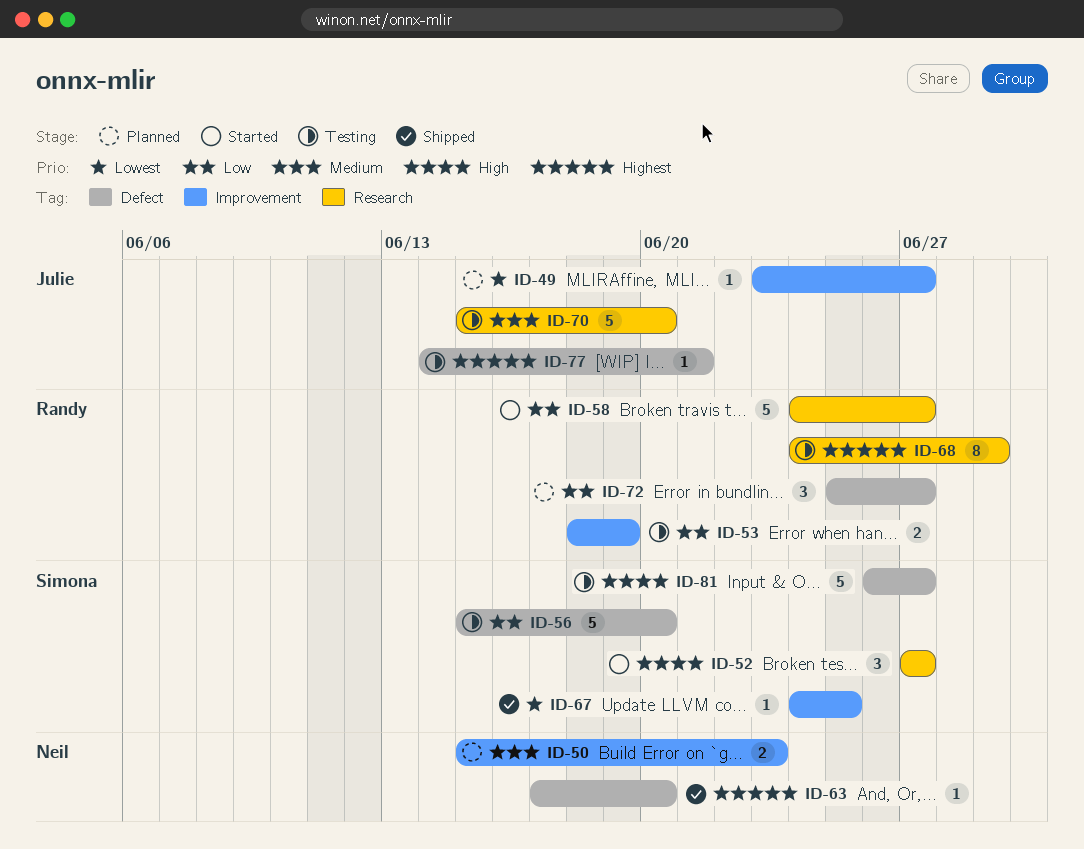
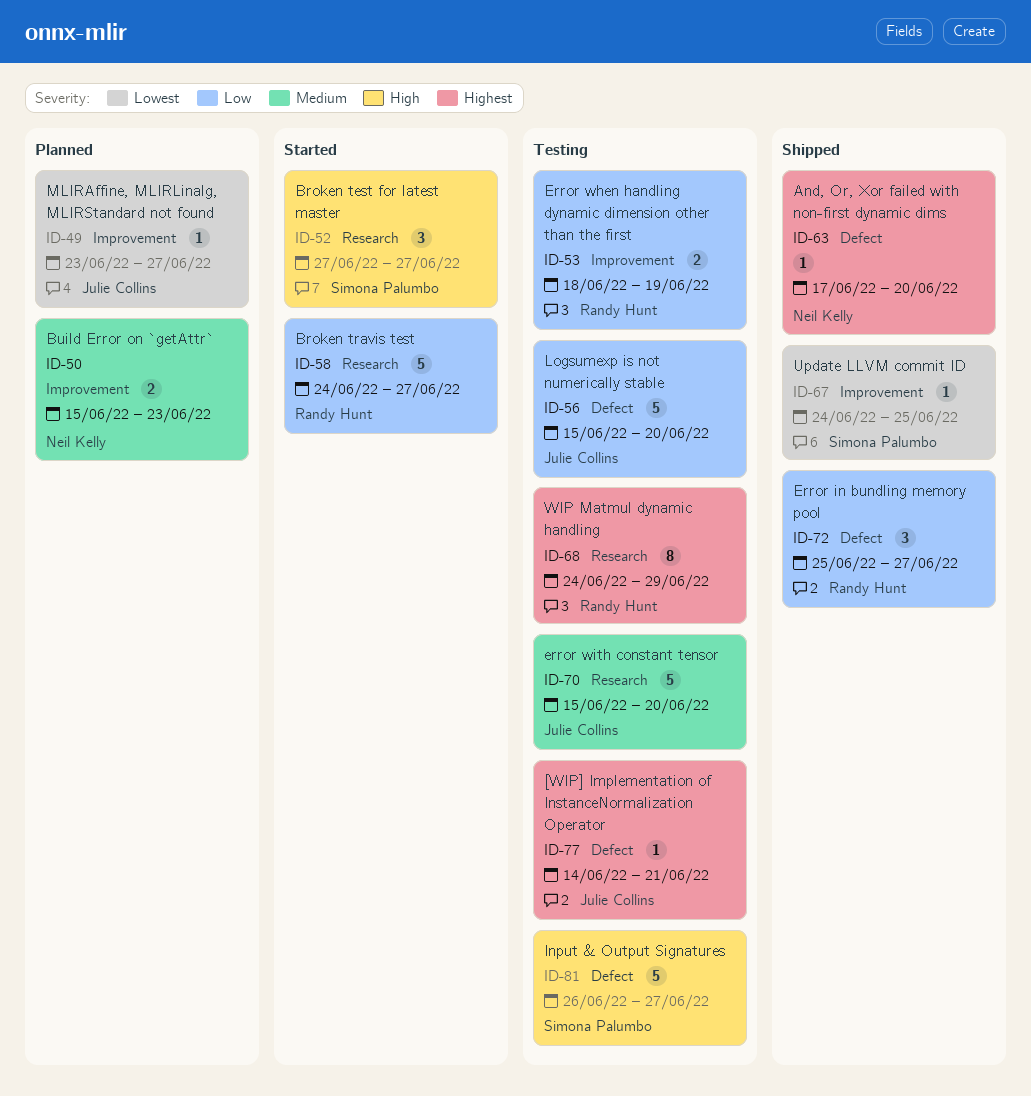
ID-56, owner: Simona Palumbo -> Julie Collins
ID-72, status: Planned -> Shipped

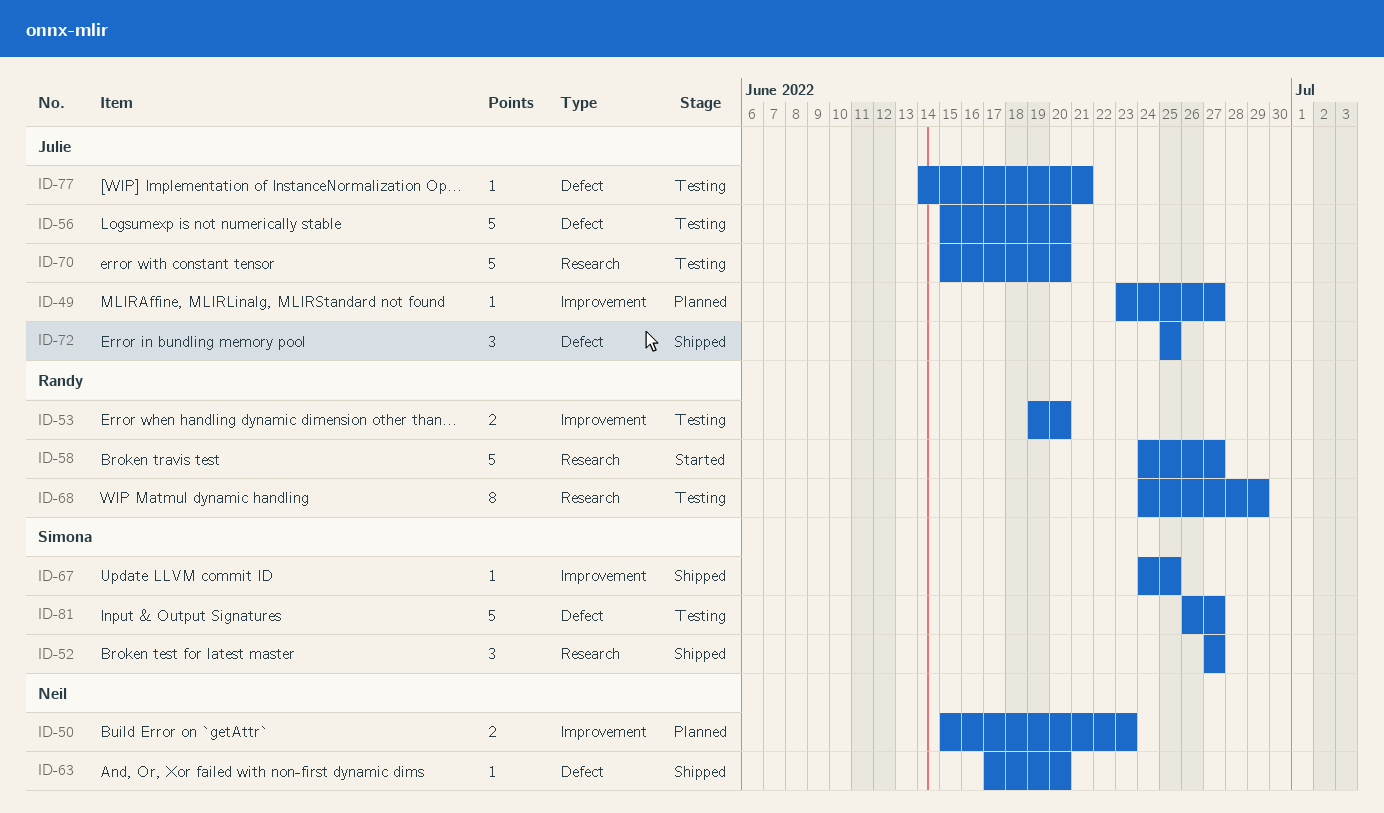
ID-52, status: Started -> Shipped
ID-53, start: Jun 18 -> Jun 19
ID-53, due: Jun 19 -> Jun 20
ID-72, owner: Randy Hunt -> Julie Collins
ID-72, due: Jun 27 -> Jun 25

